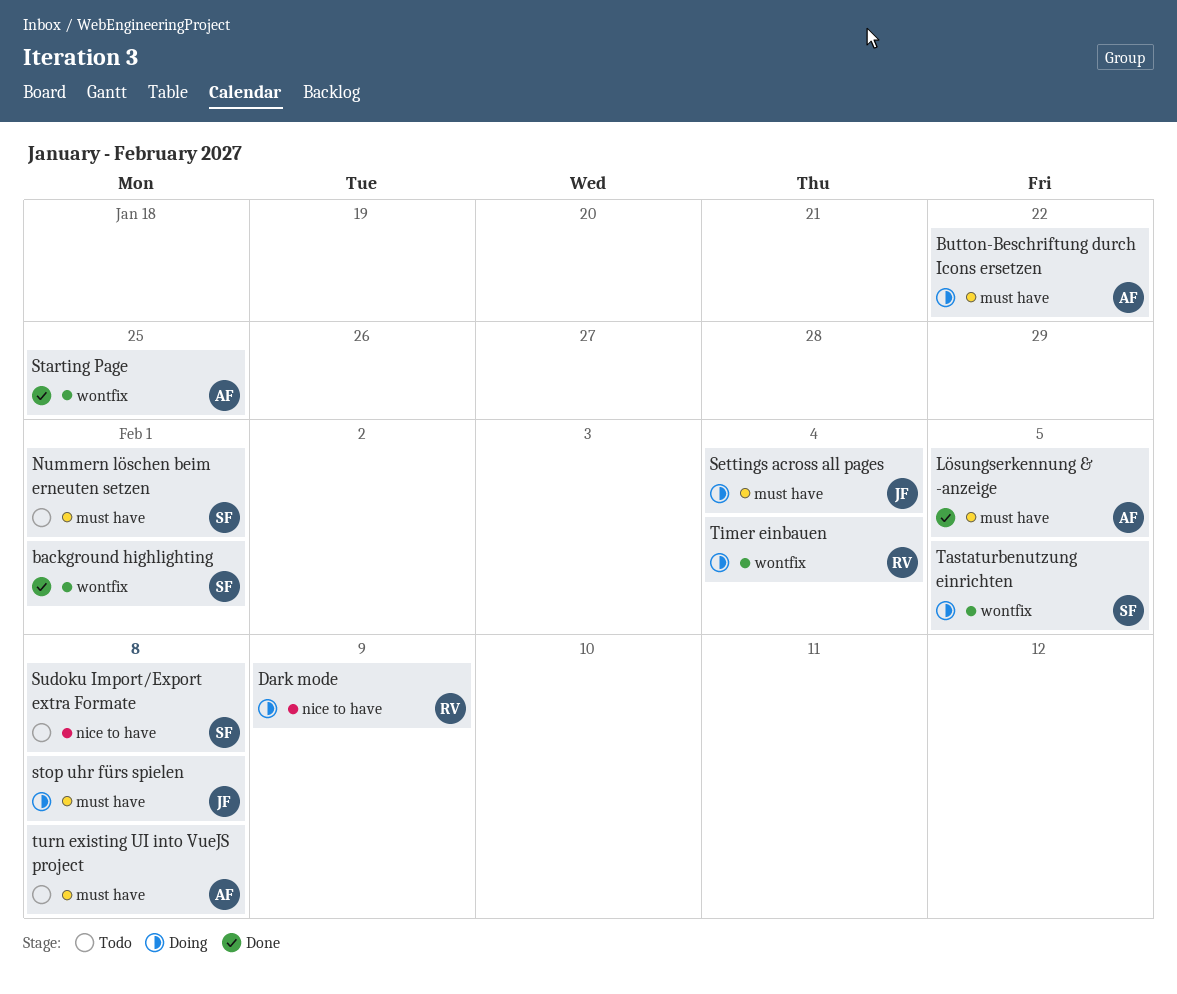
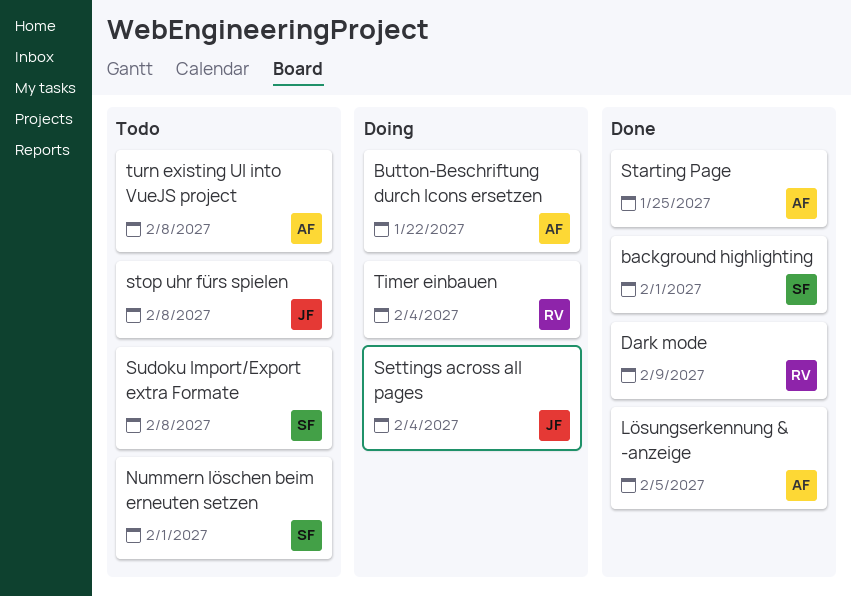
Dark mode, status: Doing -> Done
stop uhr fürs spielen, status: Doing -> Todo
Tastaturbenutzung einrichten: present -> none

